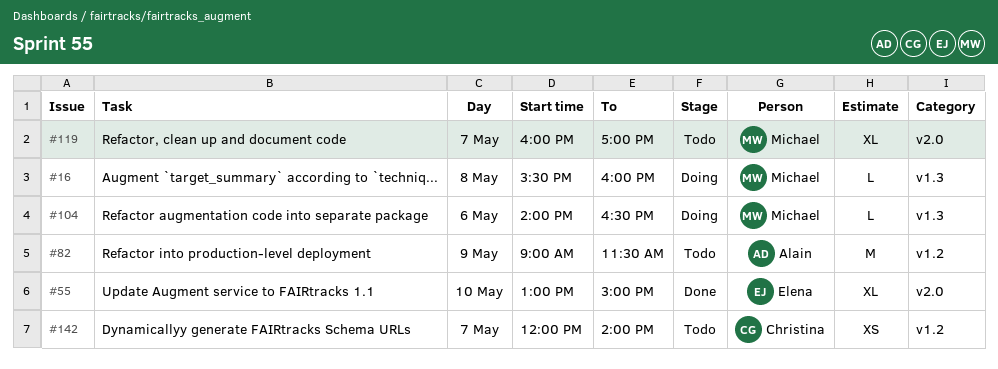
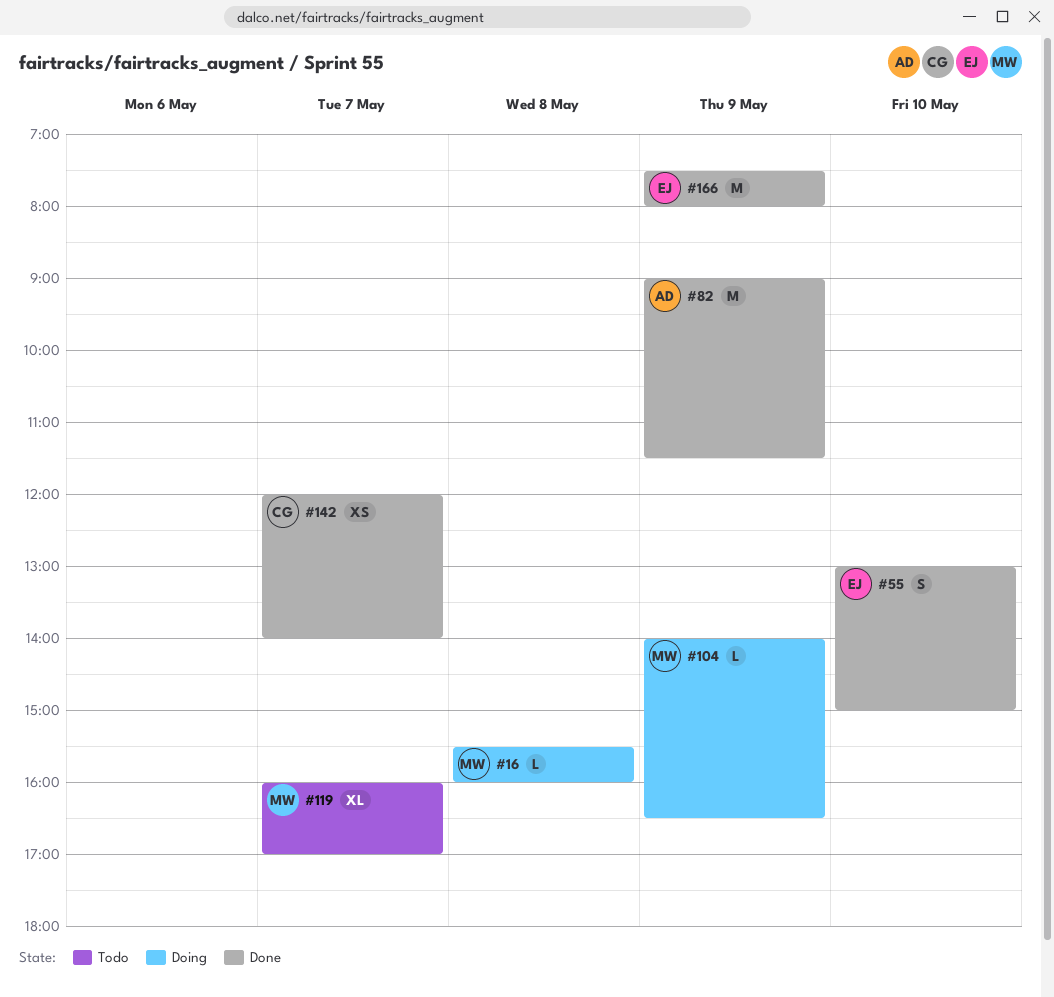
#55, estimate: XL -> S
#82, status: Todo -> Done
#104, day: May 6 -> May 9
#142, status: Todo -> Done
#166: none -> present

